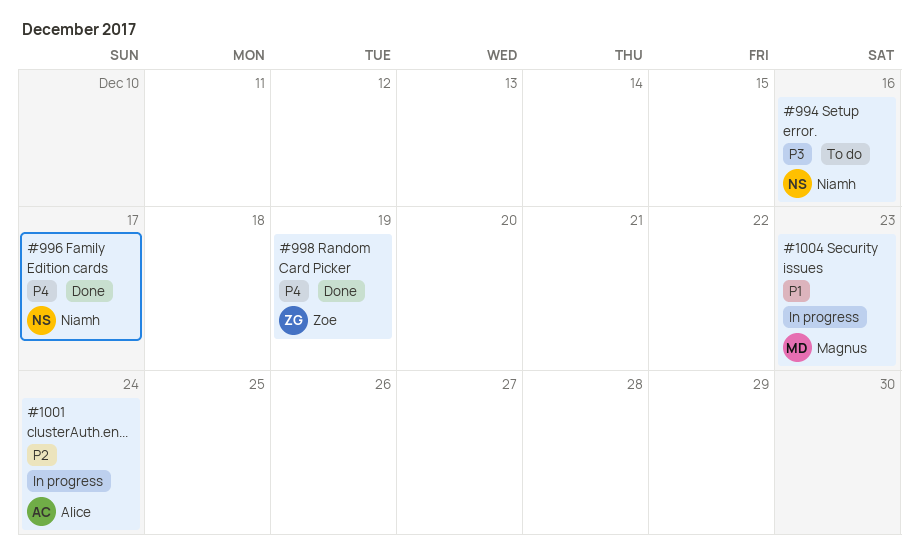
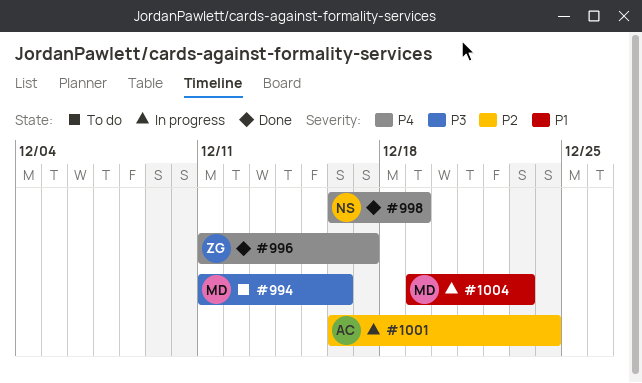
#994, owner: Niamh -> Magnus
#996, owner: Niamh -> Zoe
#998, owner: Zoe -> Niamh

